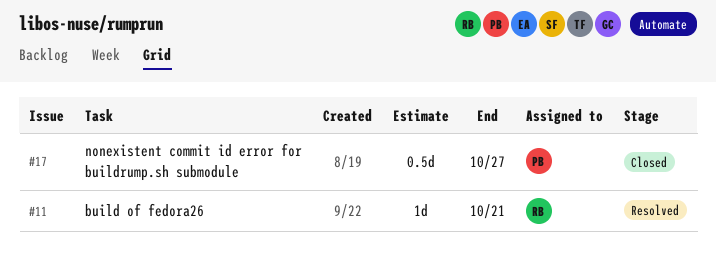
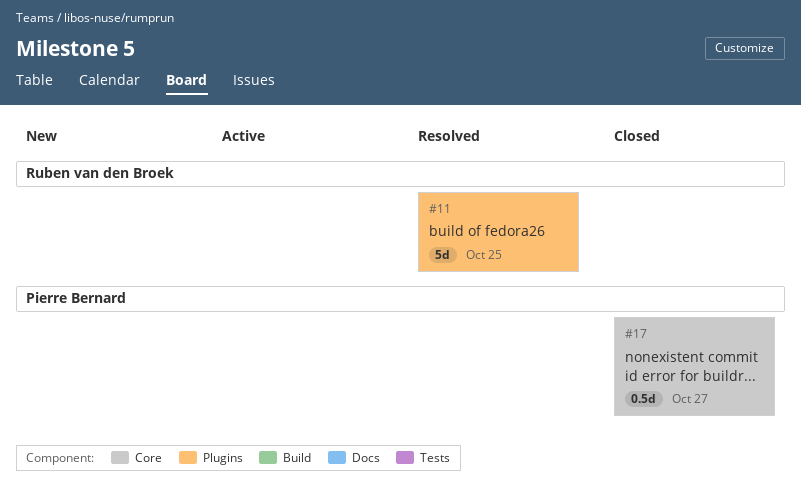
#11, estimate: 1d -> 5d
#11, due: Oct 21 -> Oct 25

